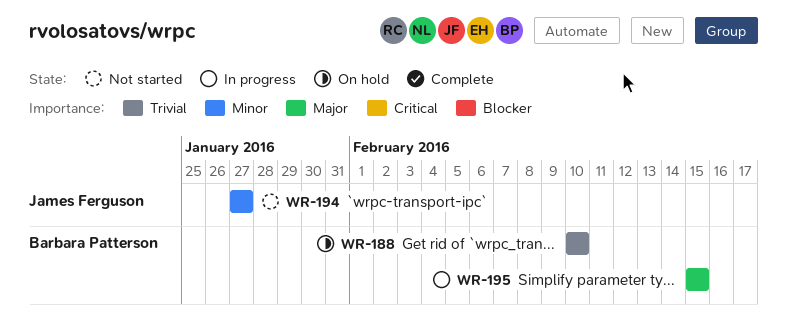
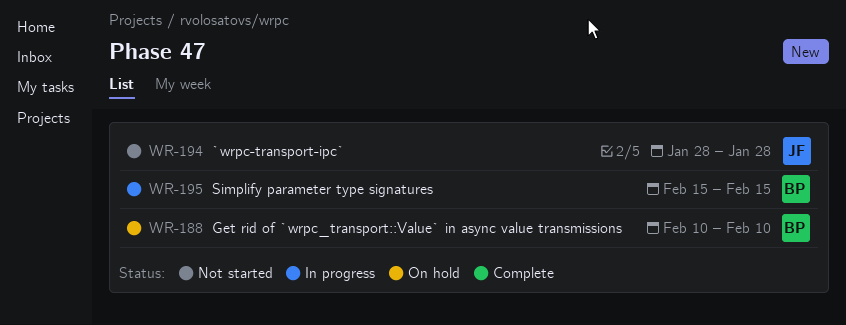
WR-194, start: Jan 27 -> Jan 28
WR-194, due: Jan 27 -> Jan 28

